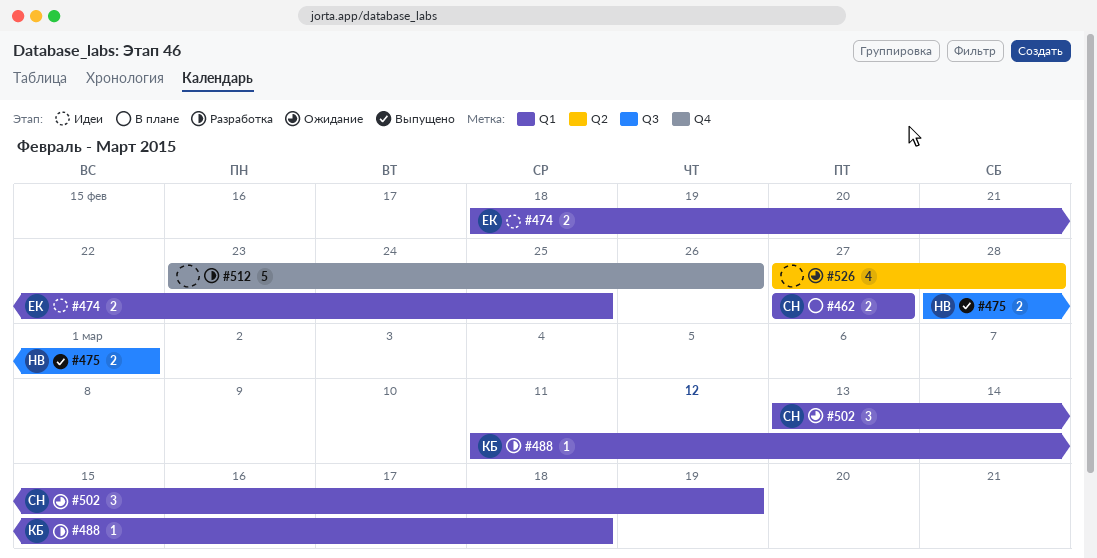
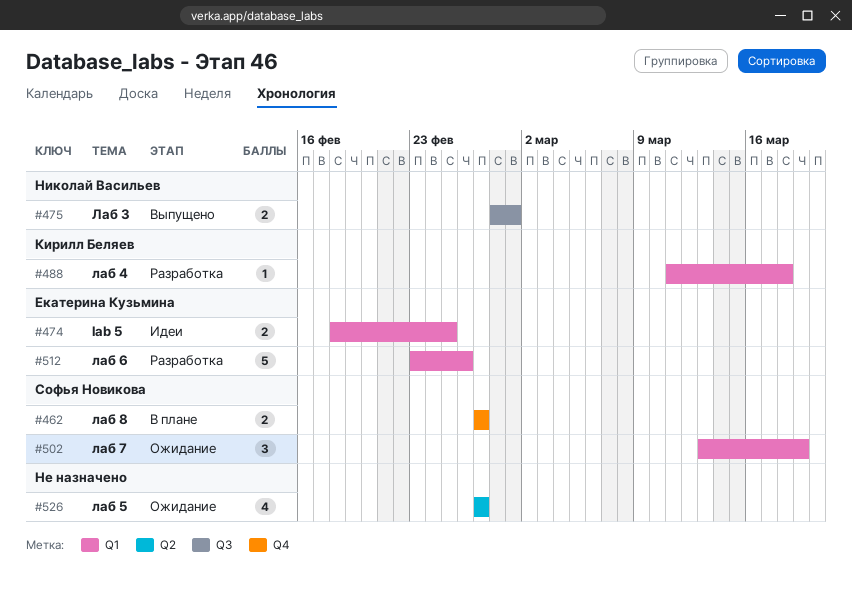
#462, label: Q1 -> Q4
#512, owner: none -> Екатерина Кузьмина
#512, label: Q4 -> Q1
#526, due: Feb 28 -> Feb 27

